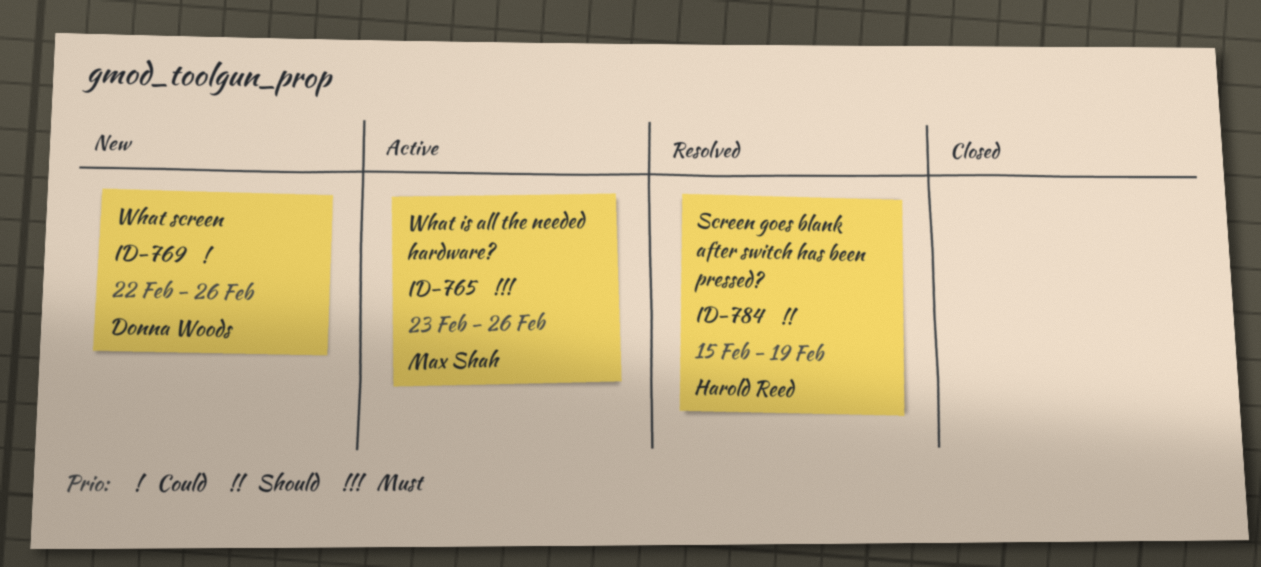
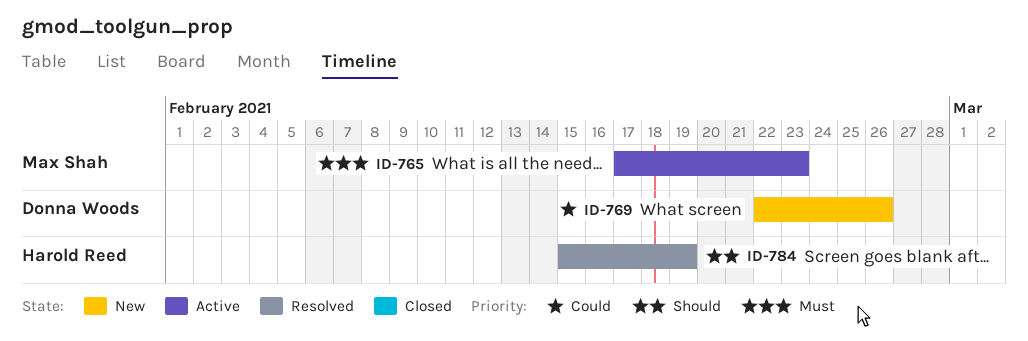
ID-765, start: Feb 23 -> Feb 17
ID-765, due: Feb 26 -> Feb 23

